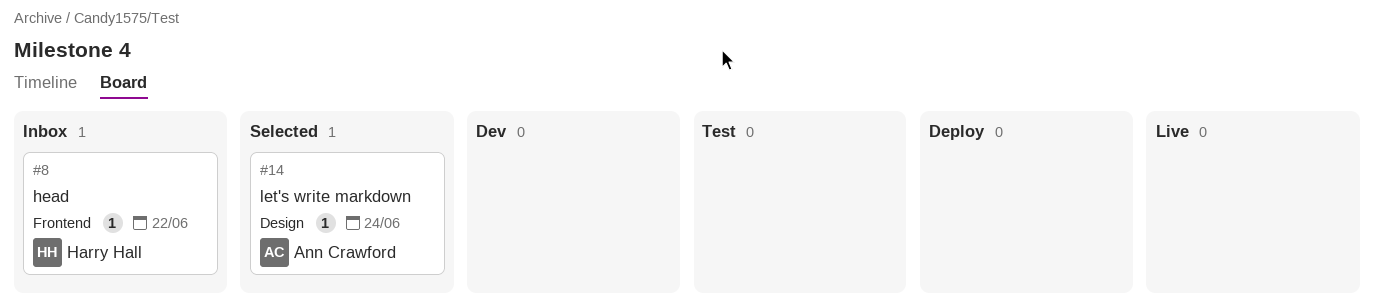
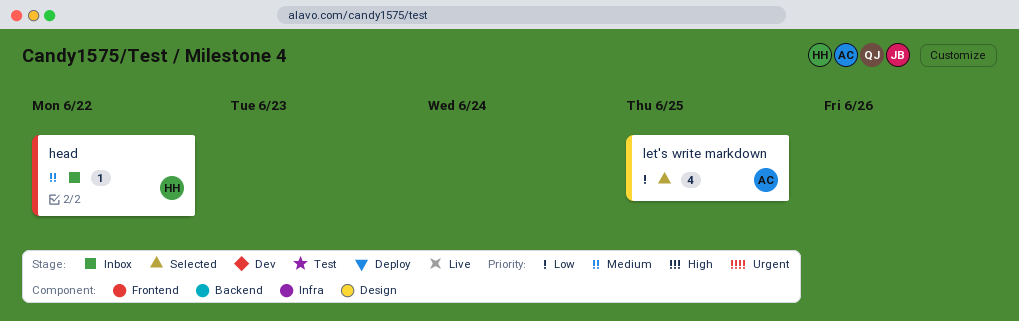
let's write markdown, estimate: 1 -> 4
let's write markdown, due: Jun 24 -> Jun 25

